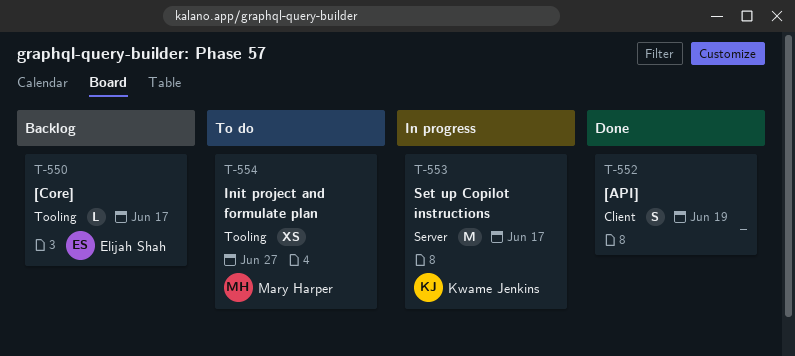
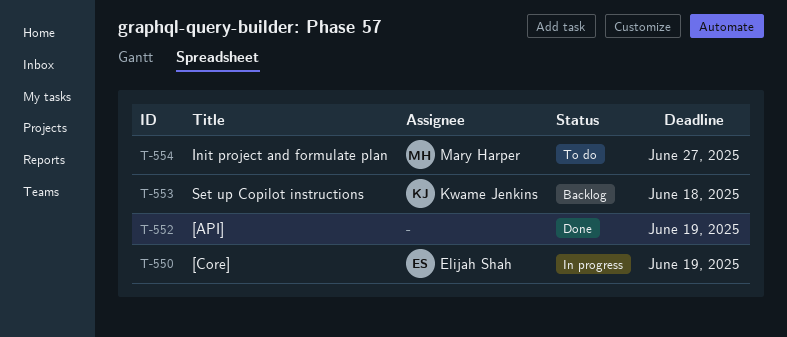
T-550, status: Backlog -> In progress
T-550, due: Jun 17 -> Jun 19
T-553, status: In progress -> Backlog
T-553, due: Jun 17 -> Jun 18

